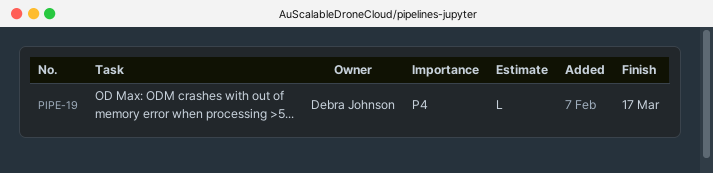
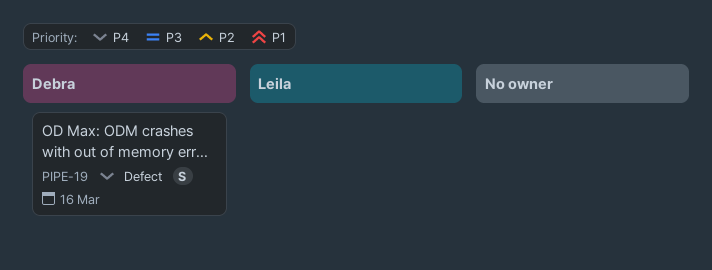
PIPE-19, estimate: L -> S
PIPE-19, due: Mar 17 -> Mar 16

